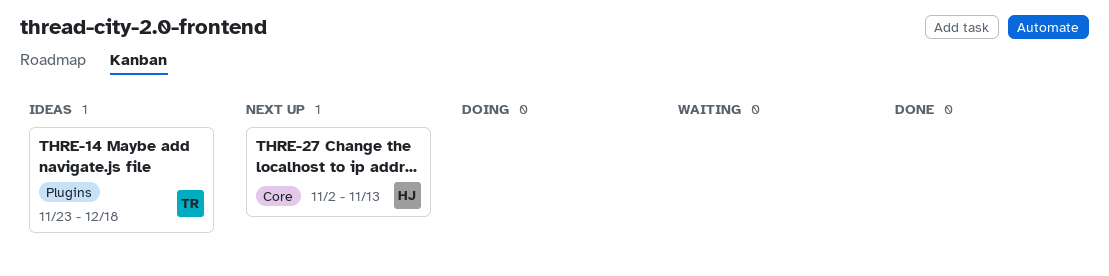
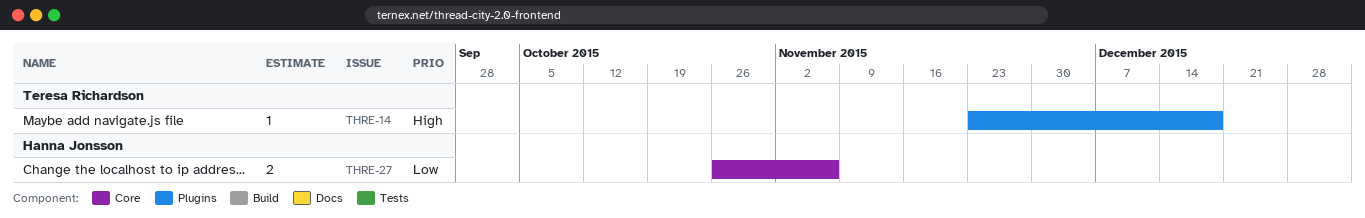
THRE-27, start: Nov 2 -> Oct 26
THRE-27, due: Nov 13 -> Nov 6

